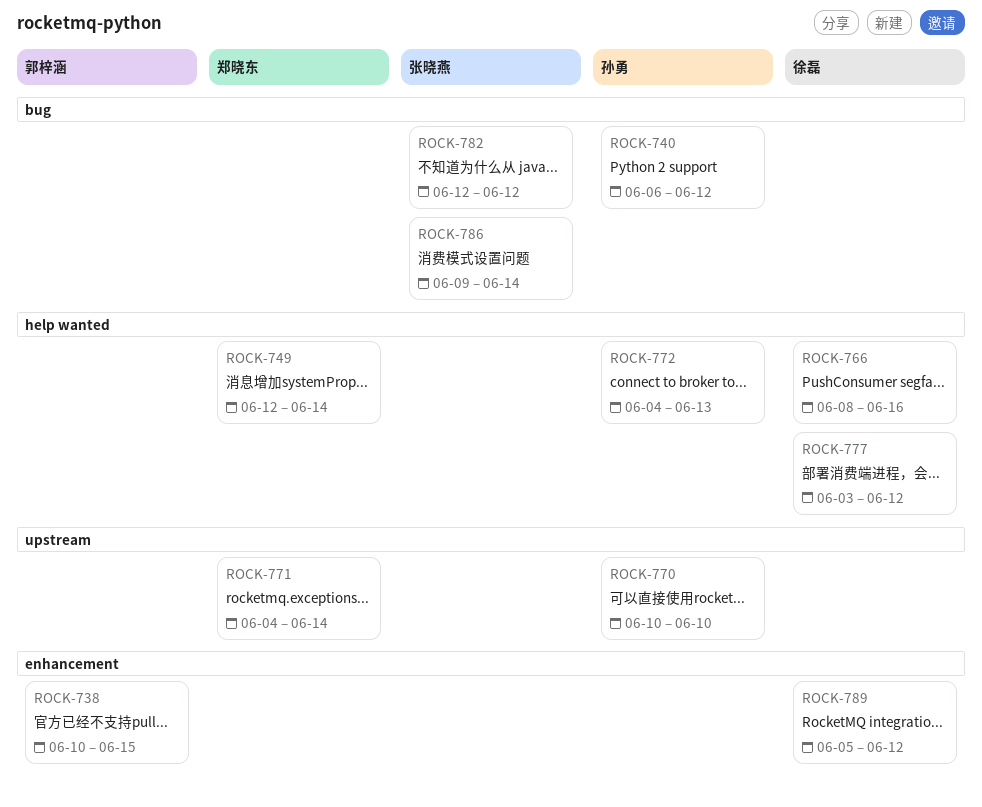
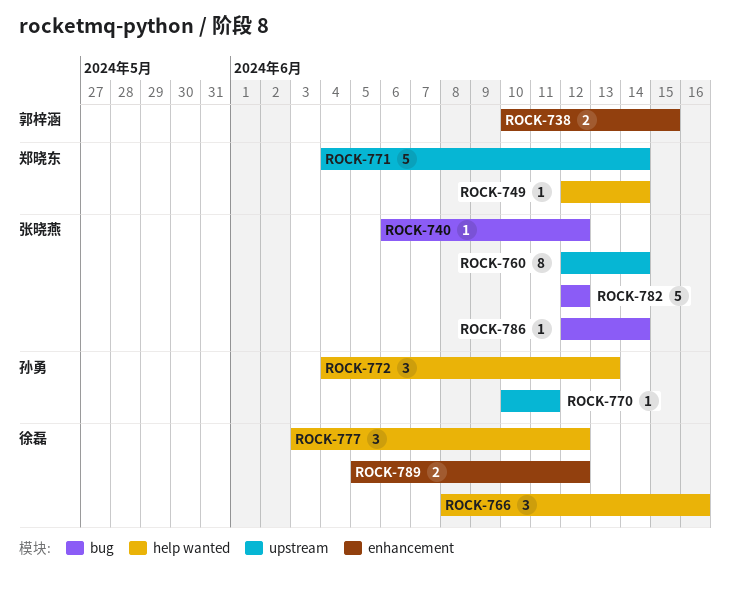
ROCK-740, owner: 孙勇 -> 张晓燕
ROCK-760: none -> present
ROCK-770, due: Jun 10 -> Jun 11
ROCK-786, start: Jun 9 -> Jun 12

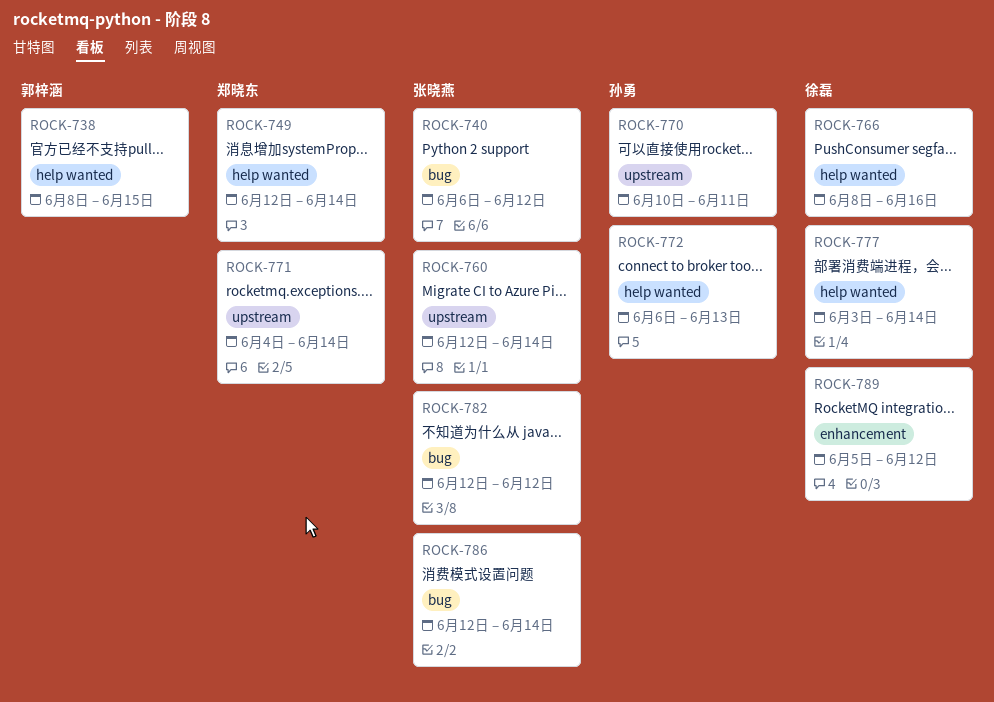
ROCK-738, label: enhancement -> help wanted
ROCK-738, start: Jun 10 -> Jun 8
ROCK-772, start: Jun 4 -> Jun 6
ROCK-777, due: Jun 12 -> Jun 14

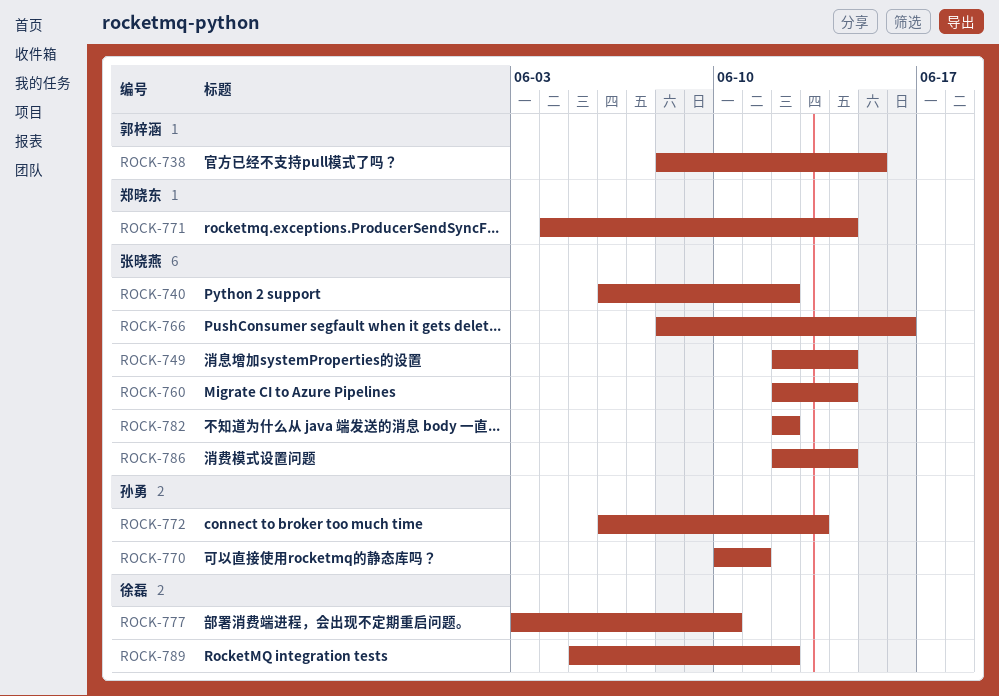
ROCK-749, owner: 郑晓东 -> 张晓燕
ROCK-766, owner: 徐磊 -> 张晓燕
ROCK-777, due: Jun 14 -> Jun 10

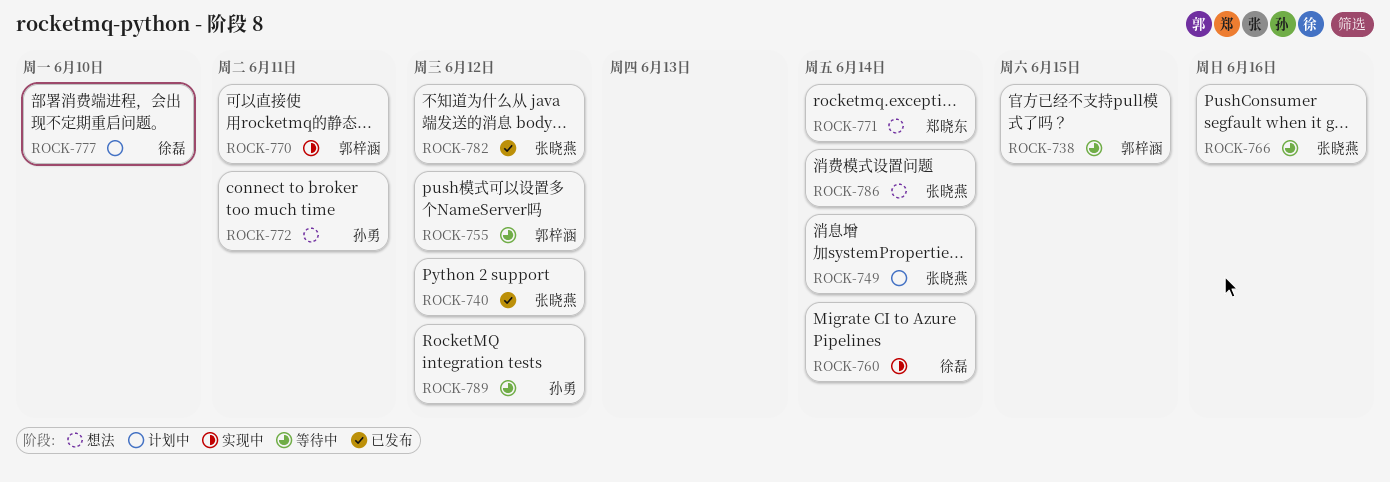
ROCK-755: none -> present
ROCK-760, owner: 张晓燕 -> 徐磊
ROCK-770, owner: 孙勇 -> 郭梓涵
ROCK-772, due: Jun 13 -> Jun 11
ROCK-789, owner: 徐磊 -> 孙勇

